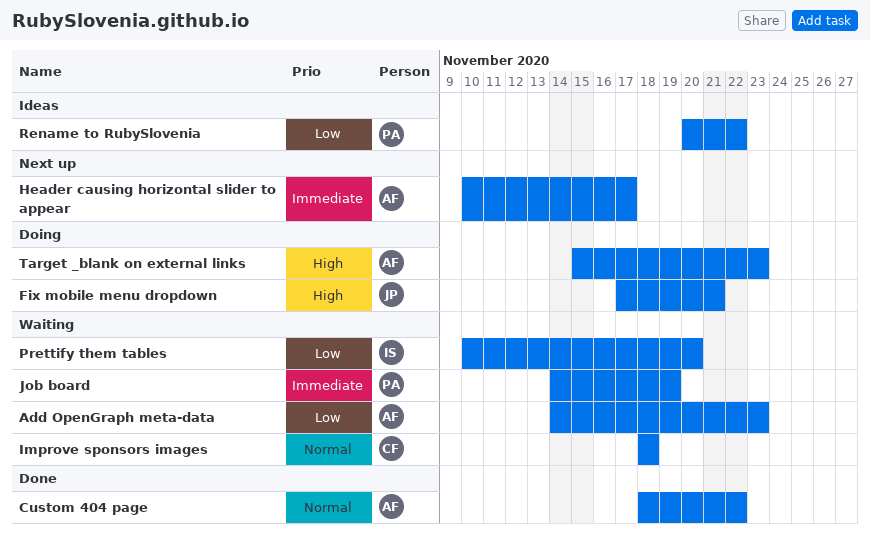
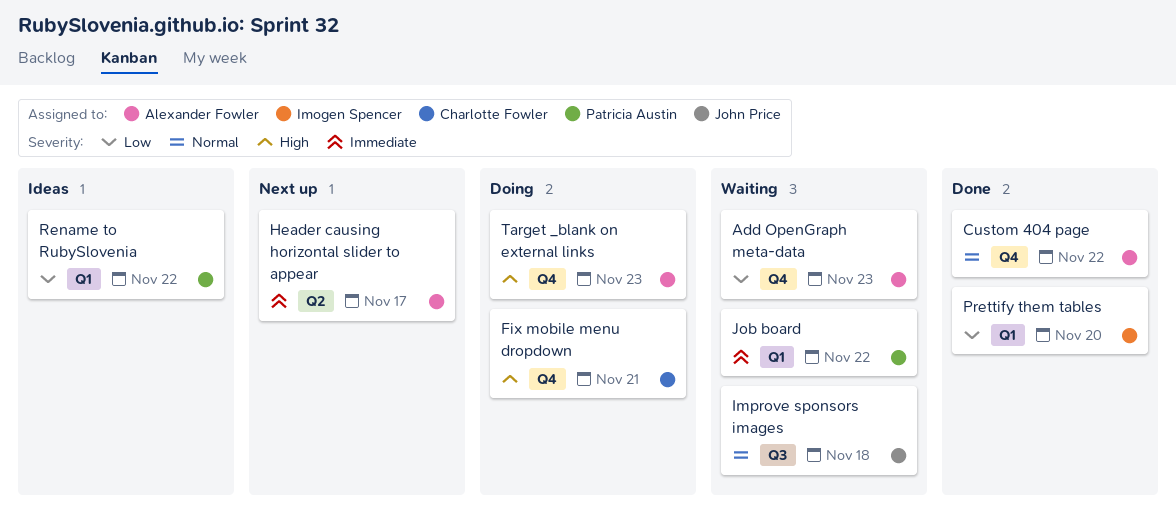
Fix mobile menu dropdown, owner: John Price -> Charlotte Fowler
Improve sponsors images, owner: Charlotte Fowler -> John Price
Job board, due: Nov 19 -> Nov 22
Prettify them tables, status: Waiting -> Done

